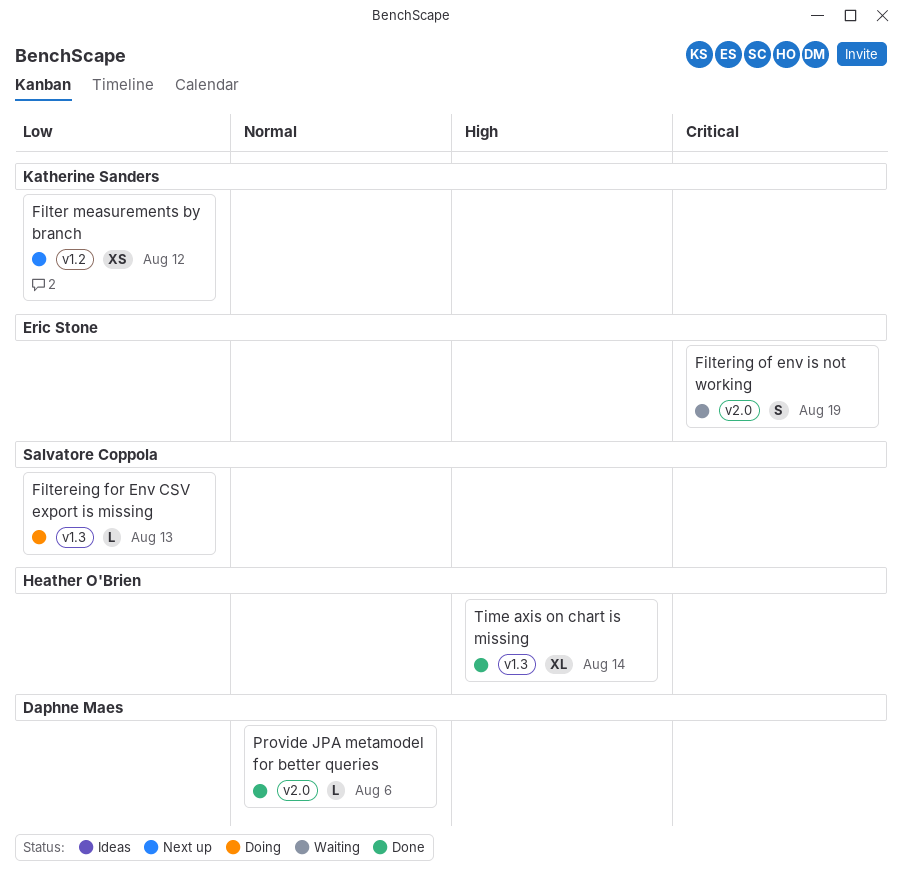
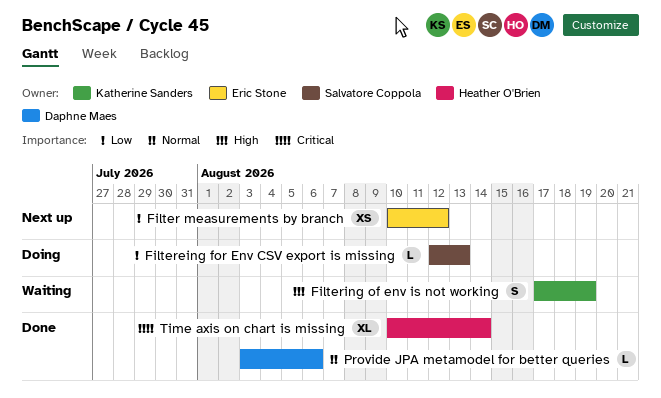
Filter measurements by branch, owner: Katherine Sanders -> Eric Stone
Filtering of env is not working, owner: Eric Stone -> Katherine Sanders
Filtering of env is not working, priority: Critical -> High
Time axis on chart is missing, priority: High -> Critical

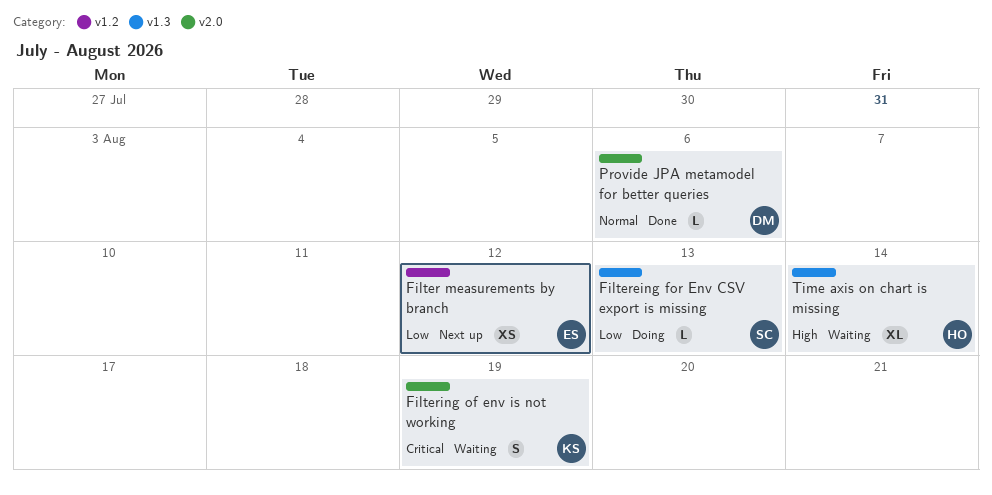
Filtering of env is not working, priority: High -> Critical
Time axis on chart is missing, status: Done -> Waiting
Time axis on chart is missing, priority: Critical -> High

